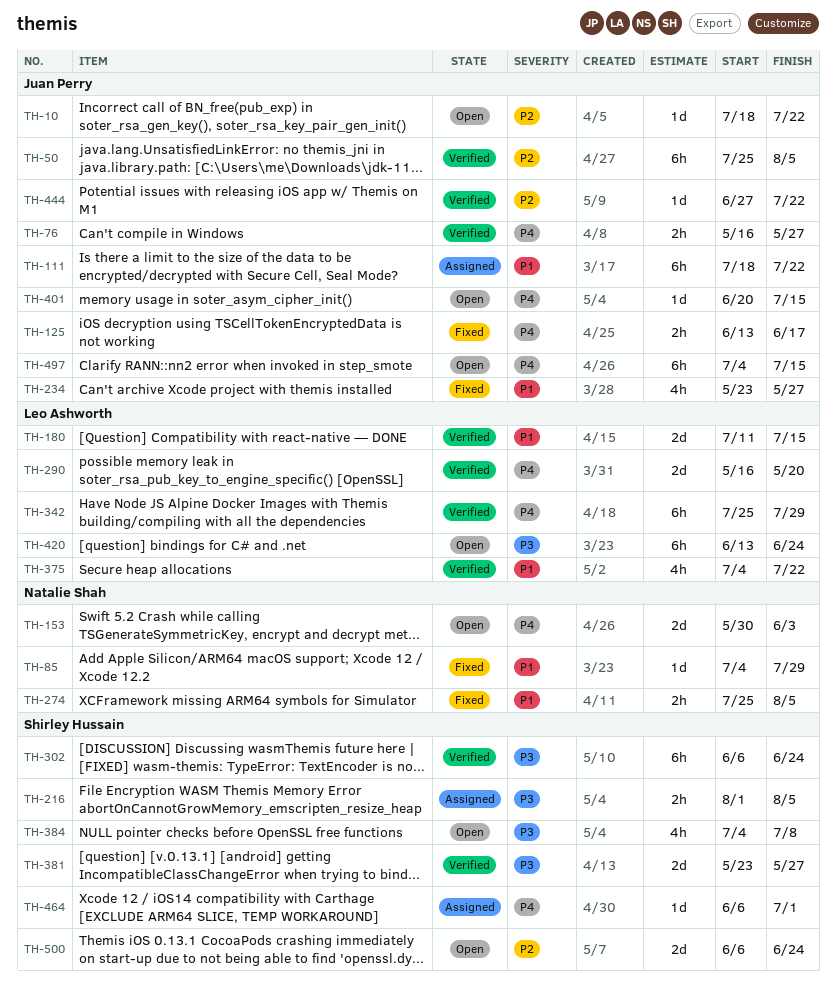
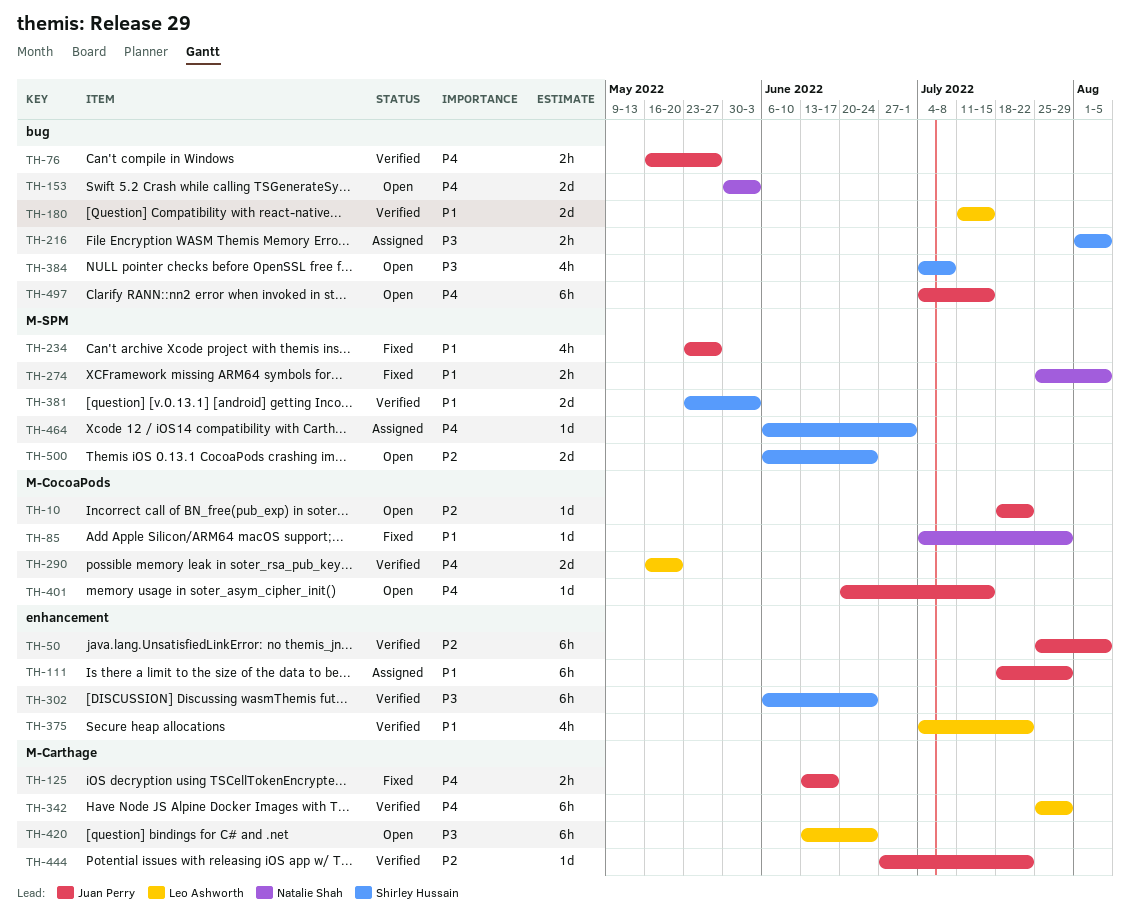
TH-111, due: Jul 22 -> Jul 29
TH-381, priority: P3 -> P1
TH-381, due: May 27 -> Jun 3

